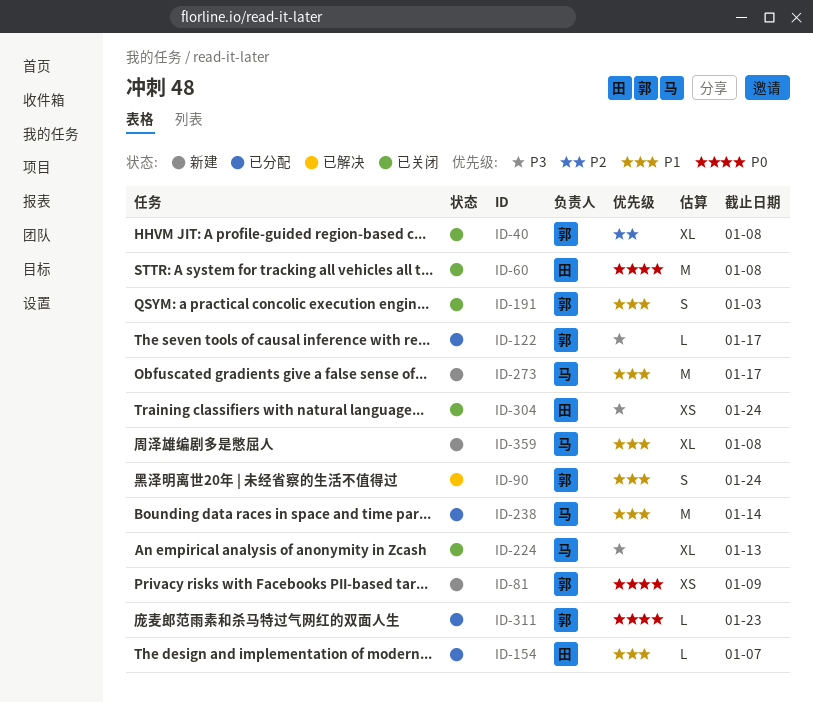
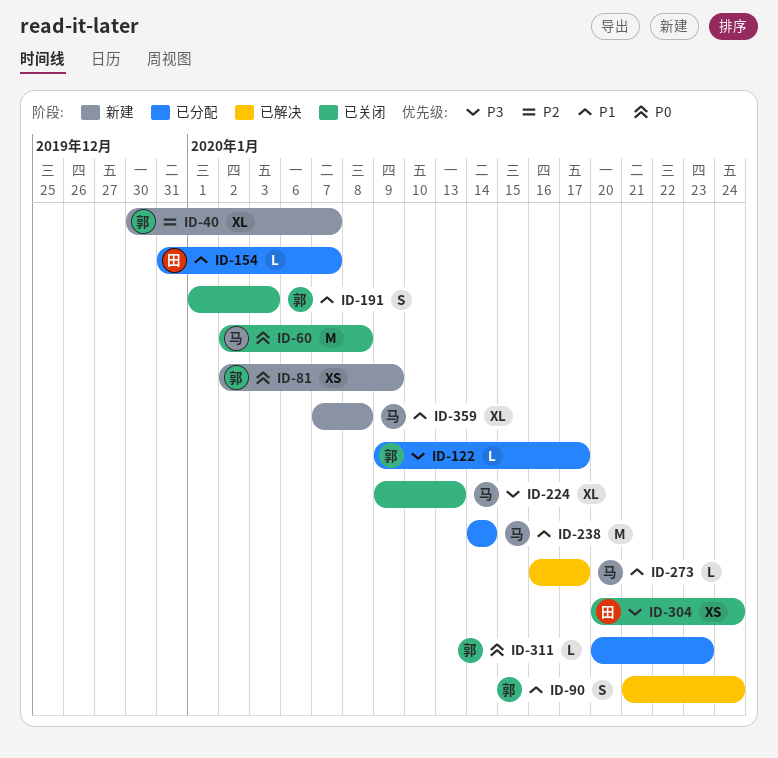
ID-40, status: 已关闭 -> 新建
ID-40, due: Jan 8 -> Jan 7
ID-60, owner: 田 -> 马
ID-273, status: 新建 -> 已解决
ID-273, estimate: M -> L

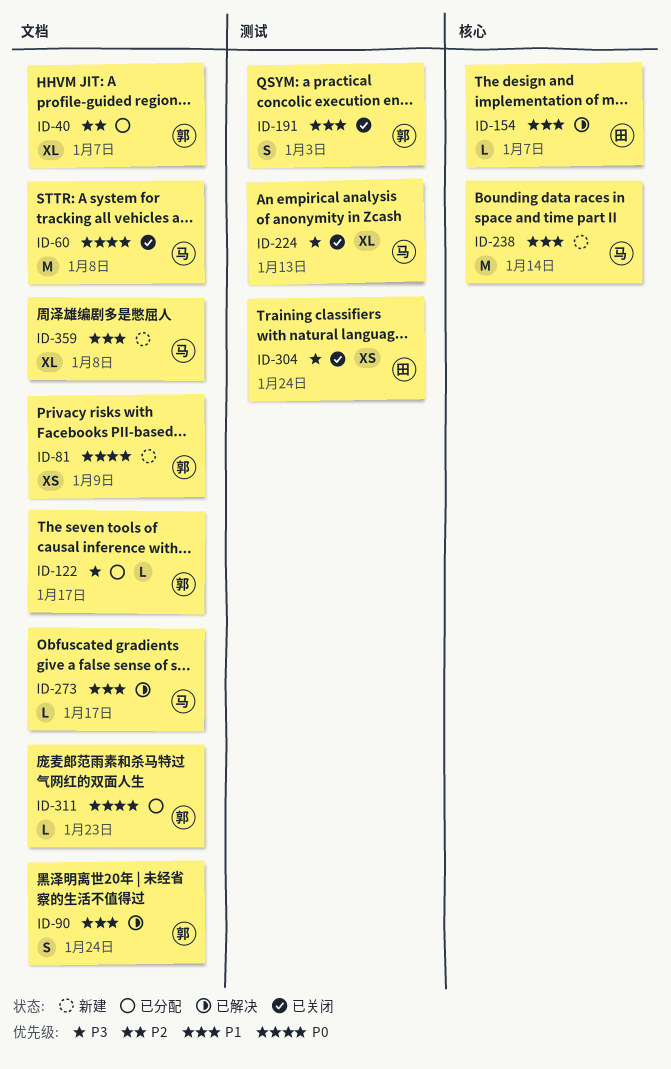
ID-40, status: 新建 -> 已分配
ID-154, status: 已分配 -> 已解决
ID-238, status: 已分配 -> 新建

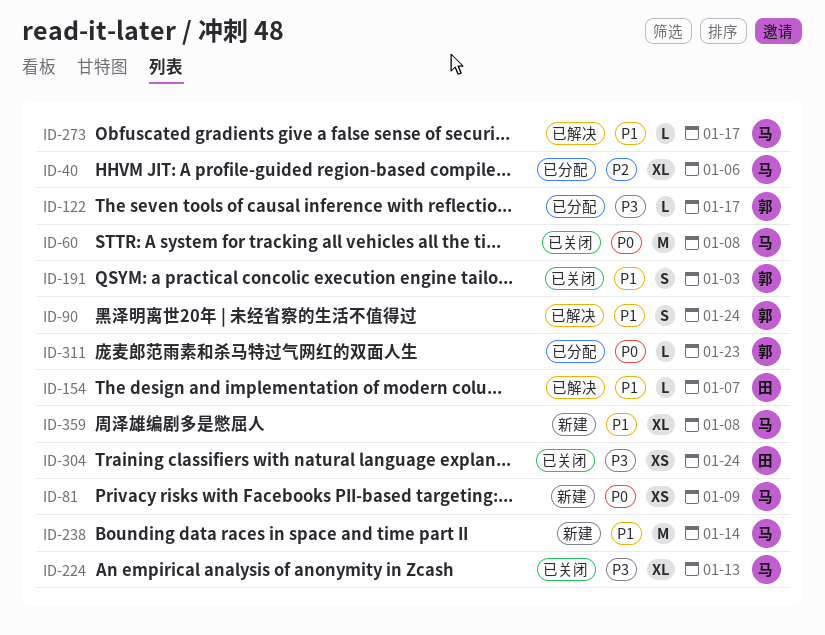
ID-40, owner: 郭 -> 马
ID-40, due: Jan 7 -> Jan 6
ID-81, owner: 郭 -> 马

